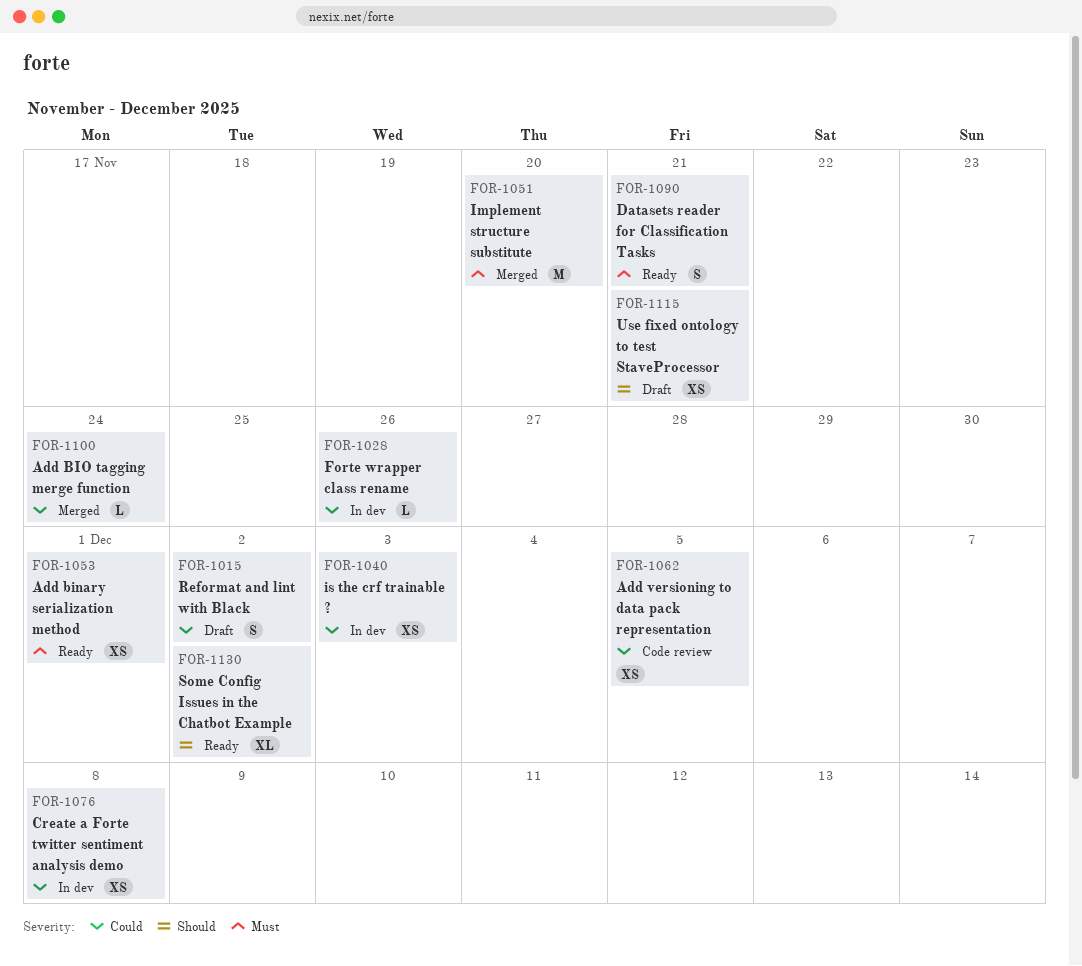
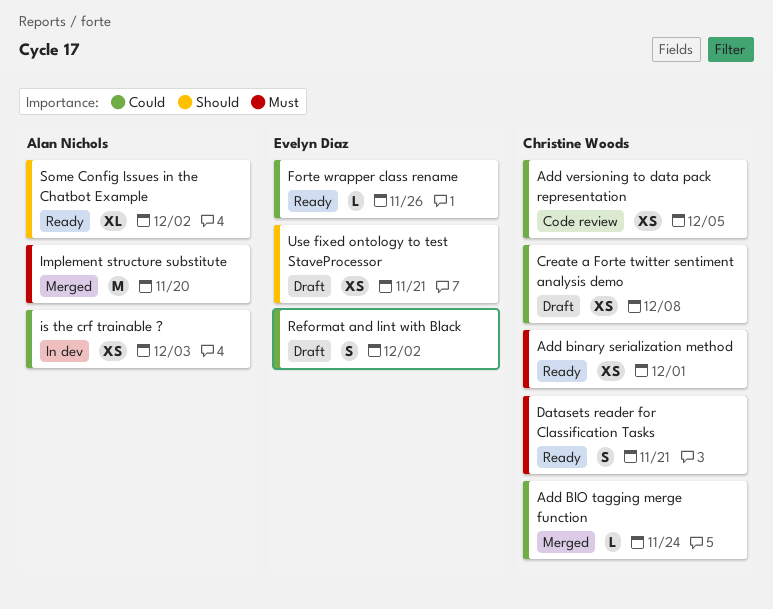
Create a Forte twitter sentiment analysis demo, status: In dev -> Draft
Forte wrapper class rename, status: In dev -> Ready

